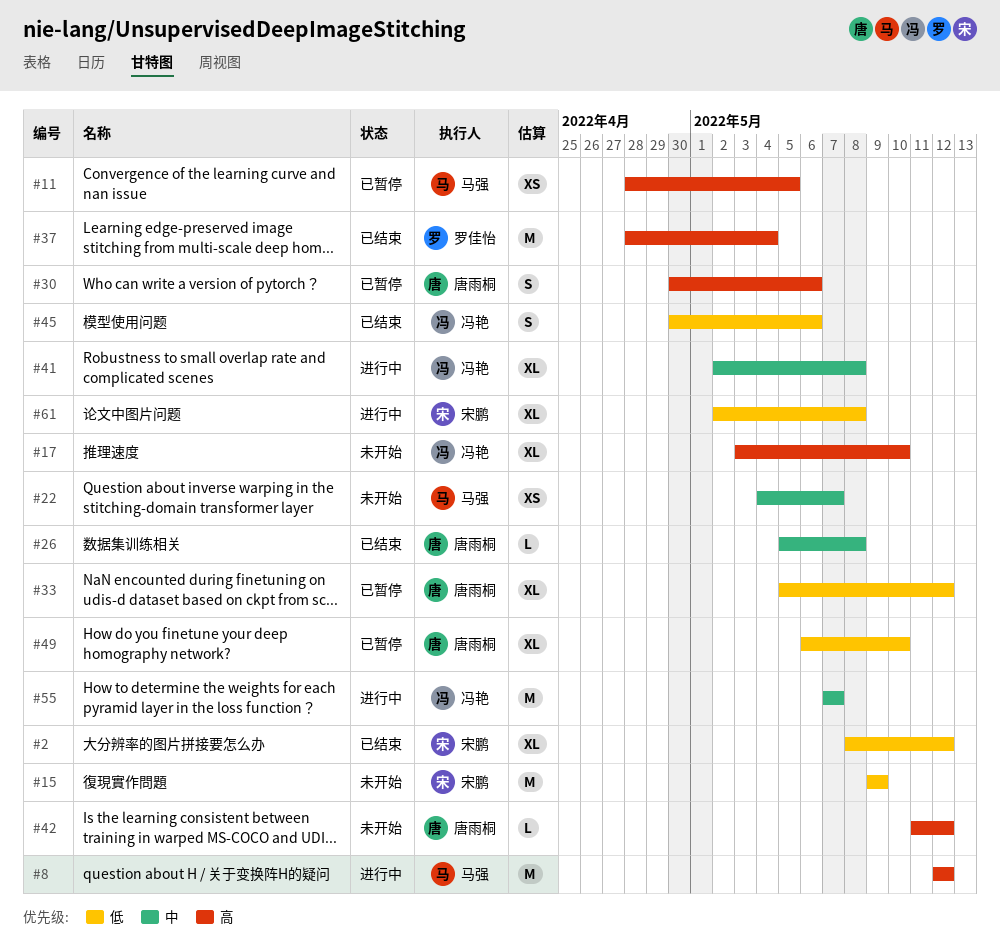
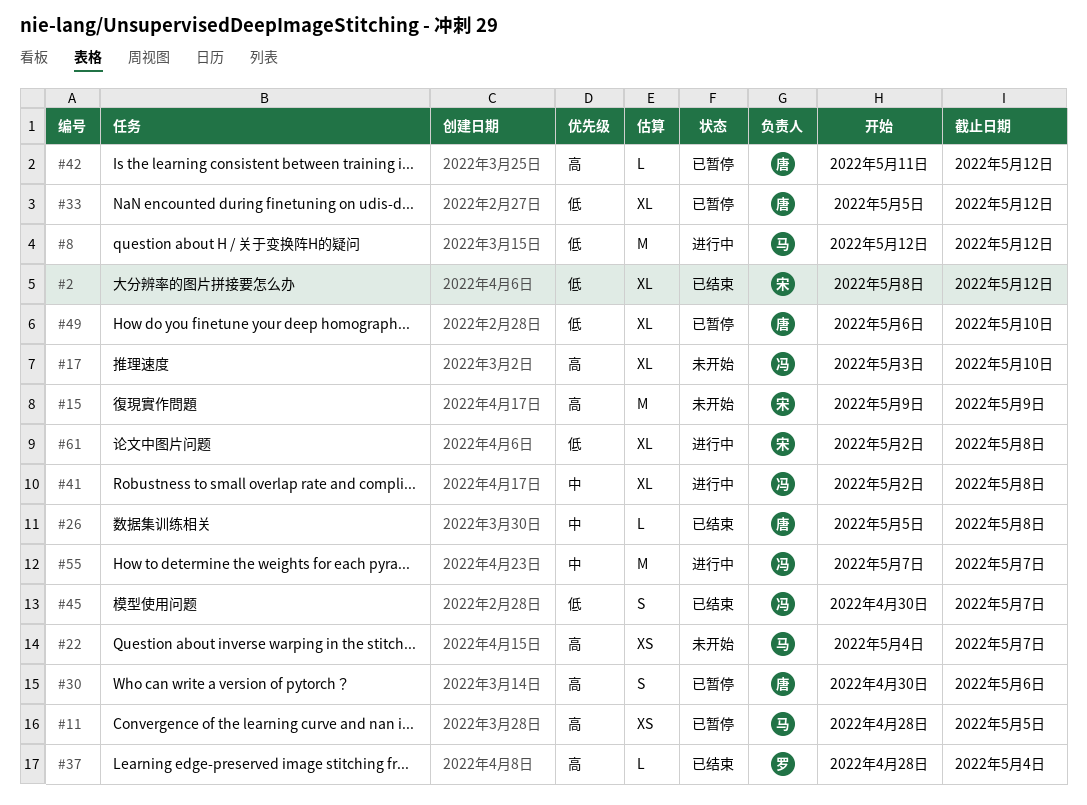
#8, priority: 高 -> 低
#15, priority: 低 -> 高
#22, priority: 中 -> 高
#37, estimate: M -> L
#42, status: 未开始 -> 已暂停
#45, due: May 6 -> May 7

